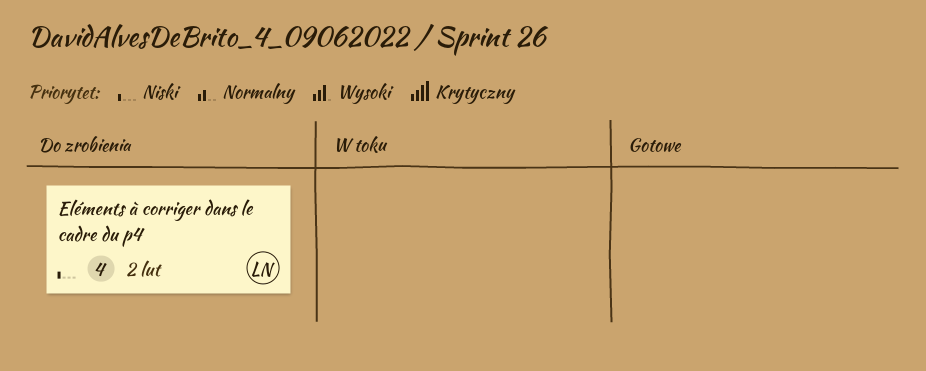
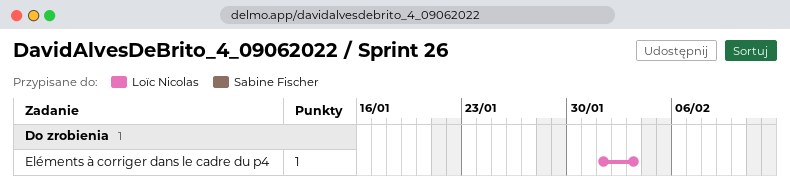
Eléments à corriger dans le cadre du p4, estimate: 4 -> 1
Eléments à corriger dans le cadre du p4, due: Feb 2 -> Feb 3

